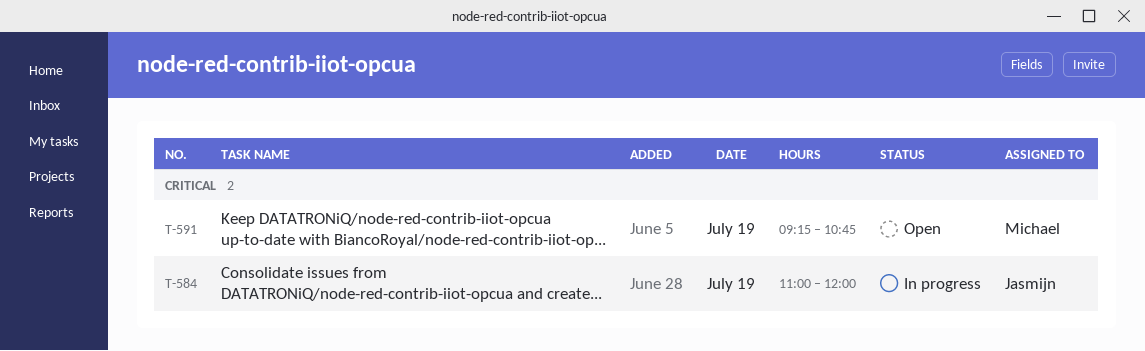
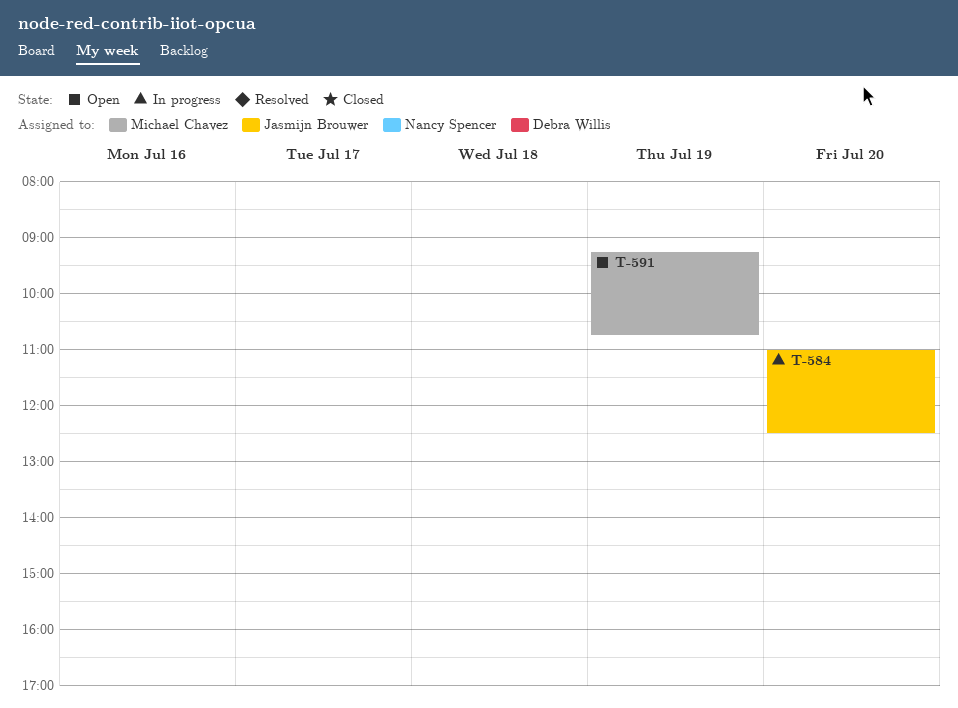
T-584, day: Jul 19 -> Jul 20
T-584, ends: 12:00 -> 12:30

